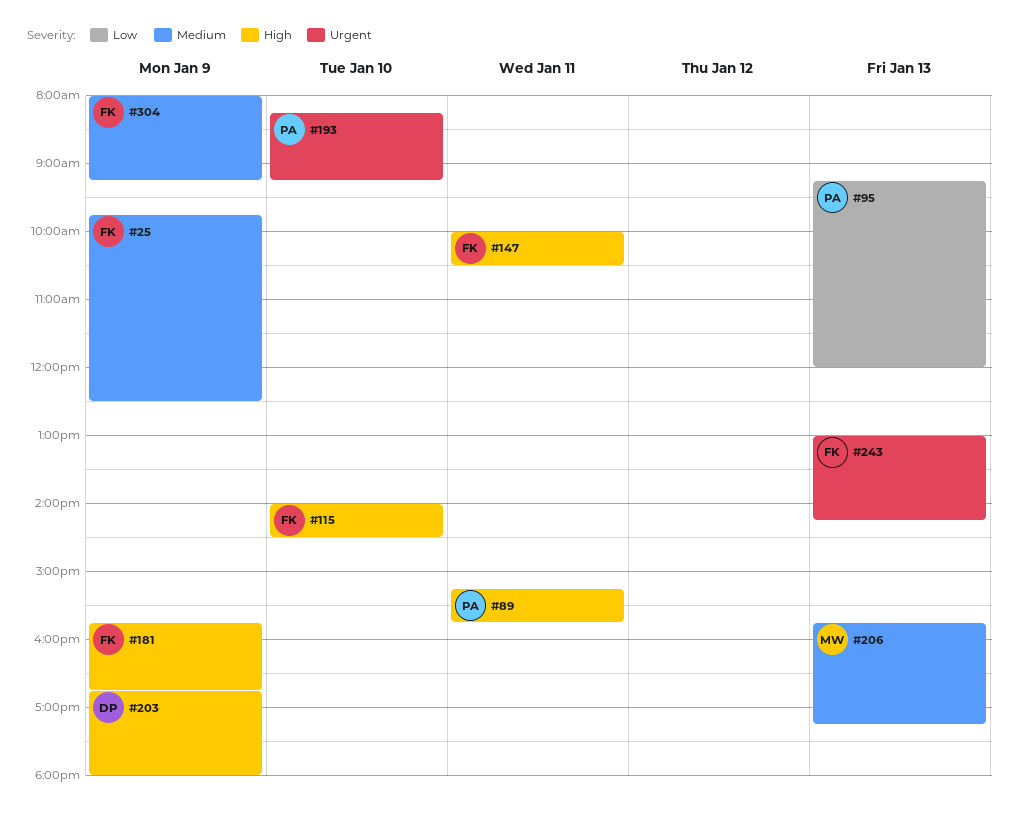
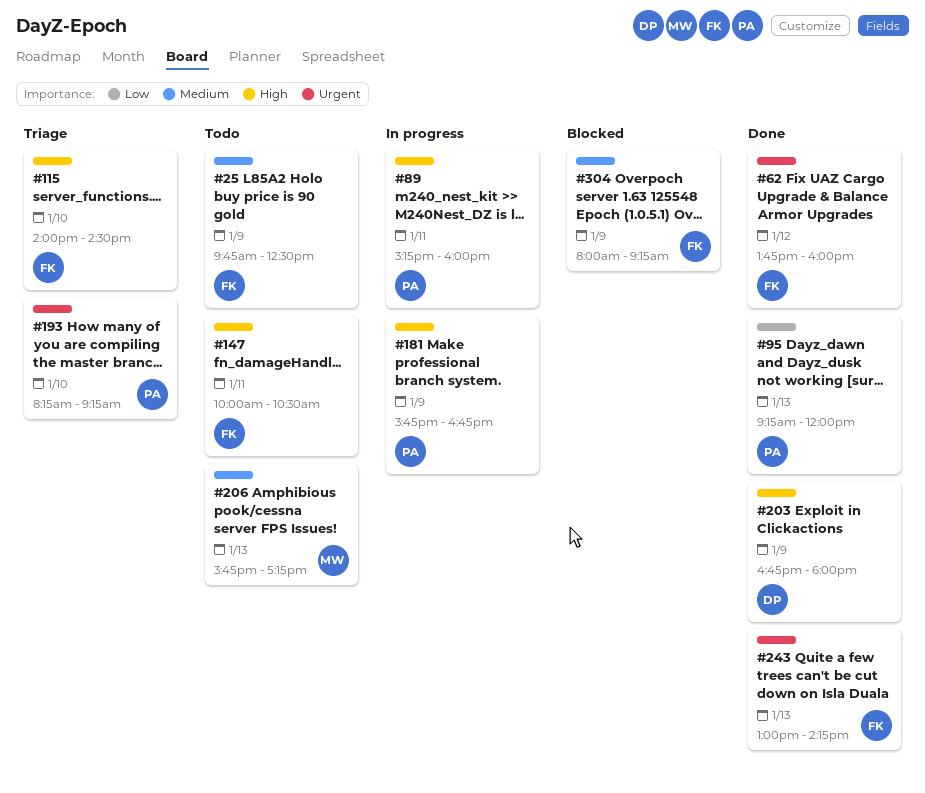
#62: none -> present
#89, ends: 15:45 -> 16:00
#181, owner: FK -> PA

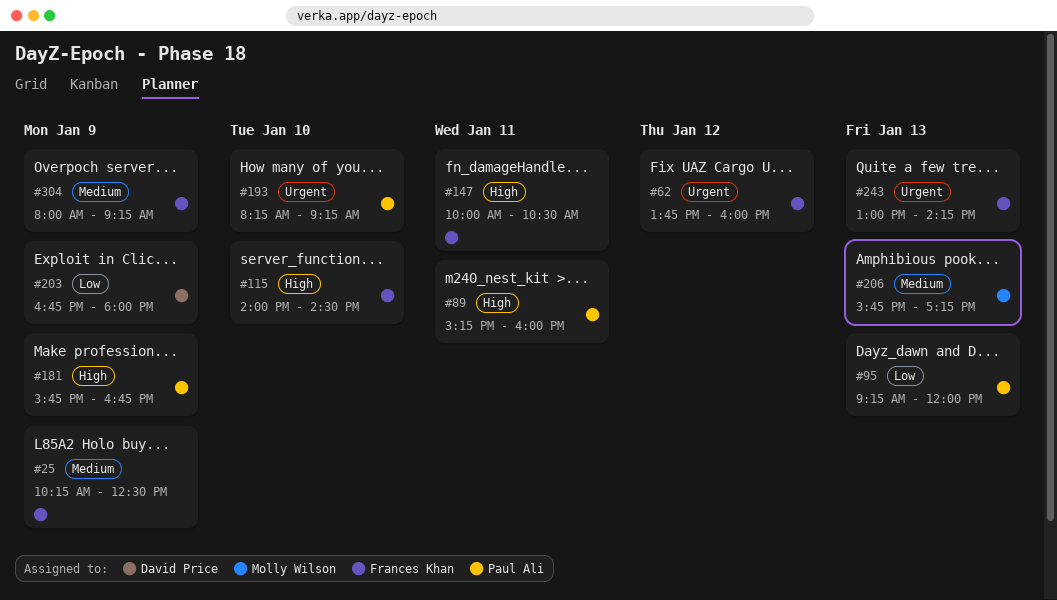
#25, begins: 09:45 -> 10:15
#203, priority: High -> Low

